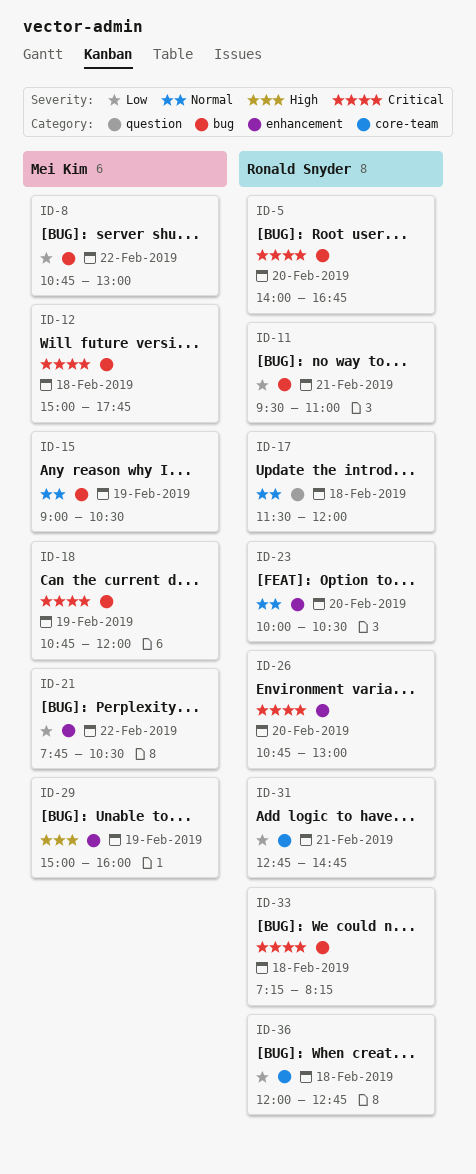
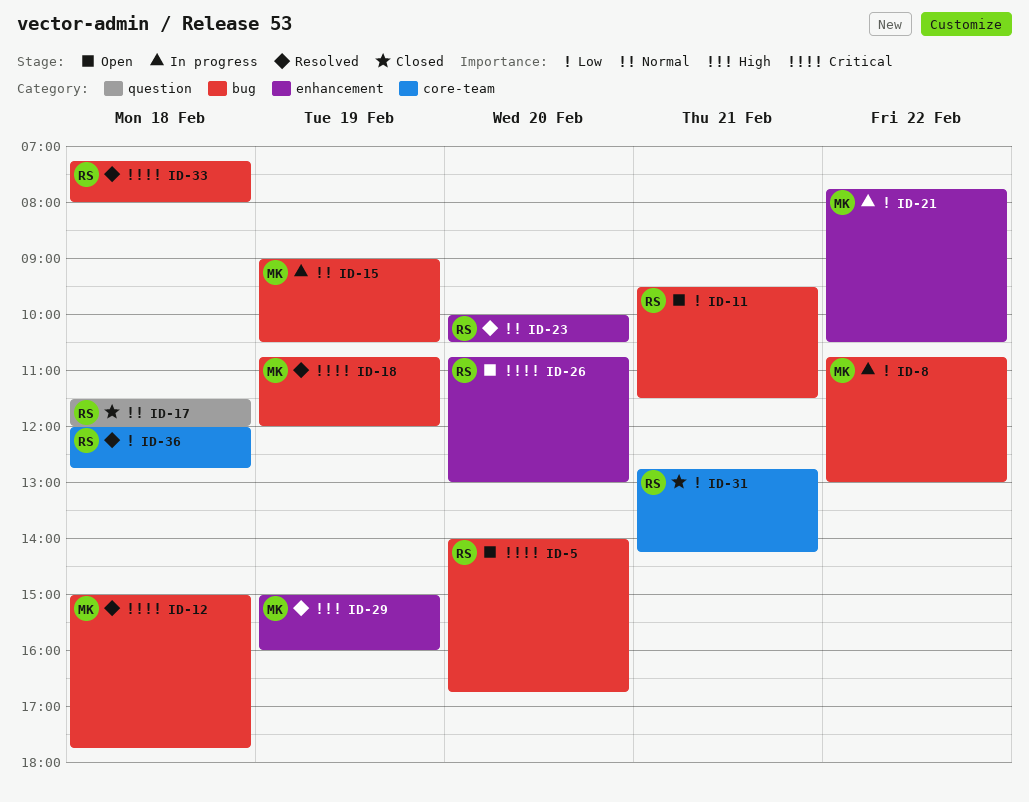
ID-11, ends: 11:00 -> 11:30
ID-31, ends: 14:45 -> 14:15
ID-33, ends: 08:15 -> 08:00

